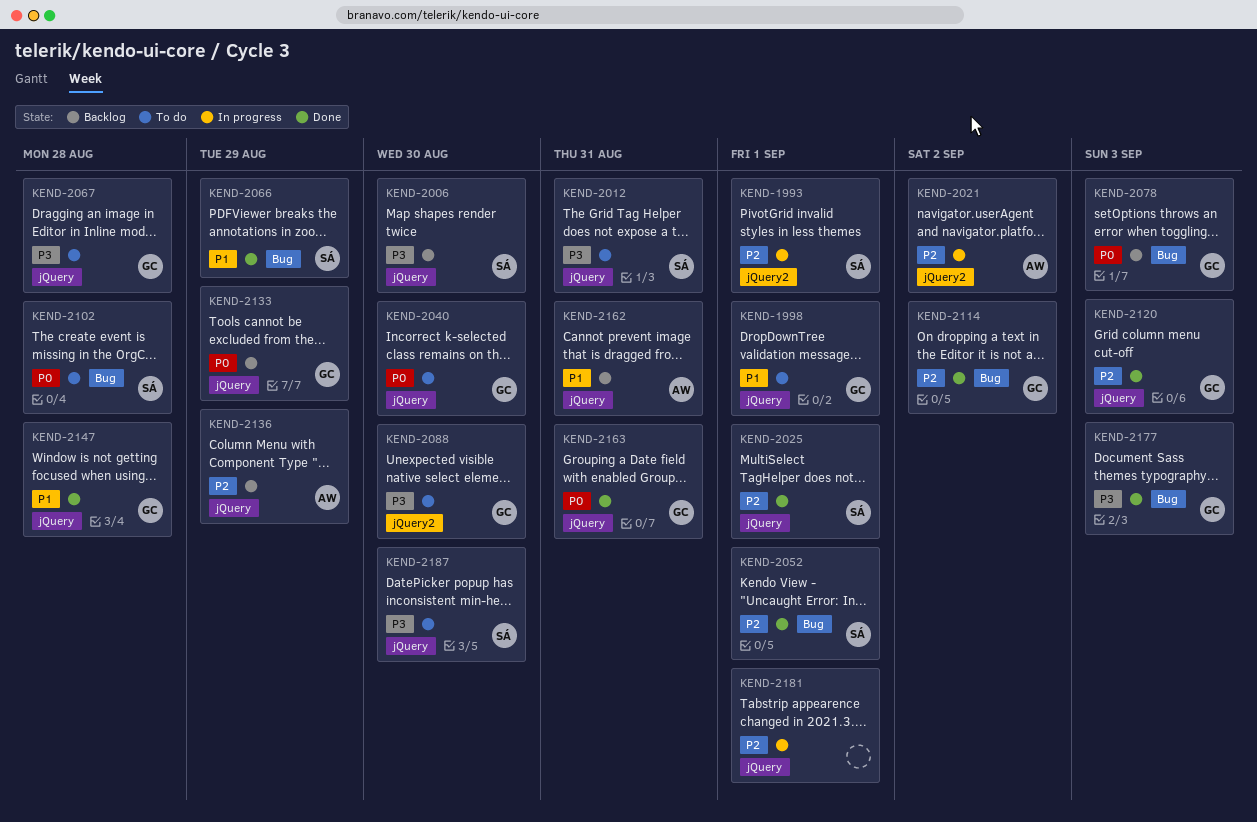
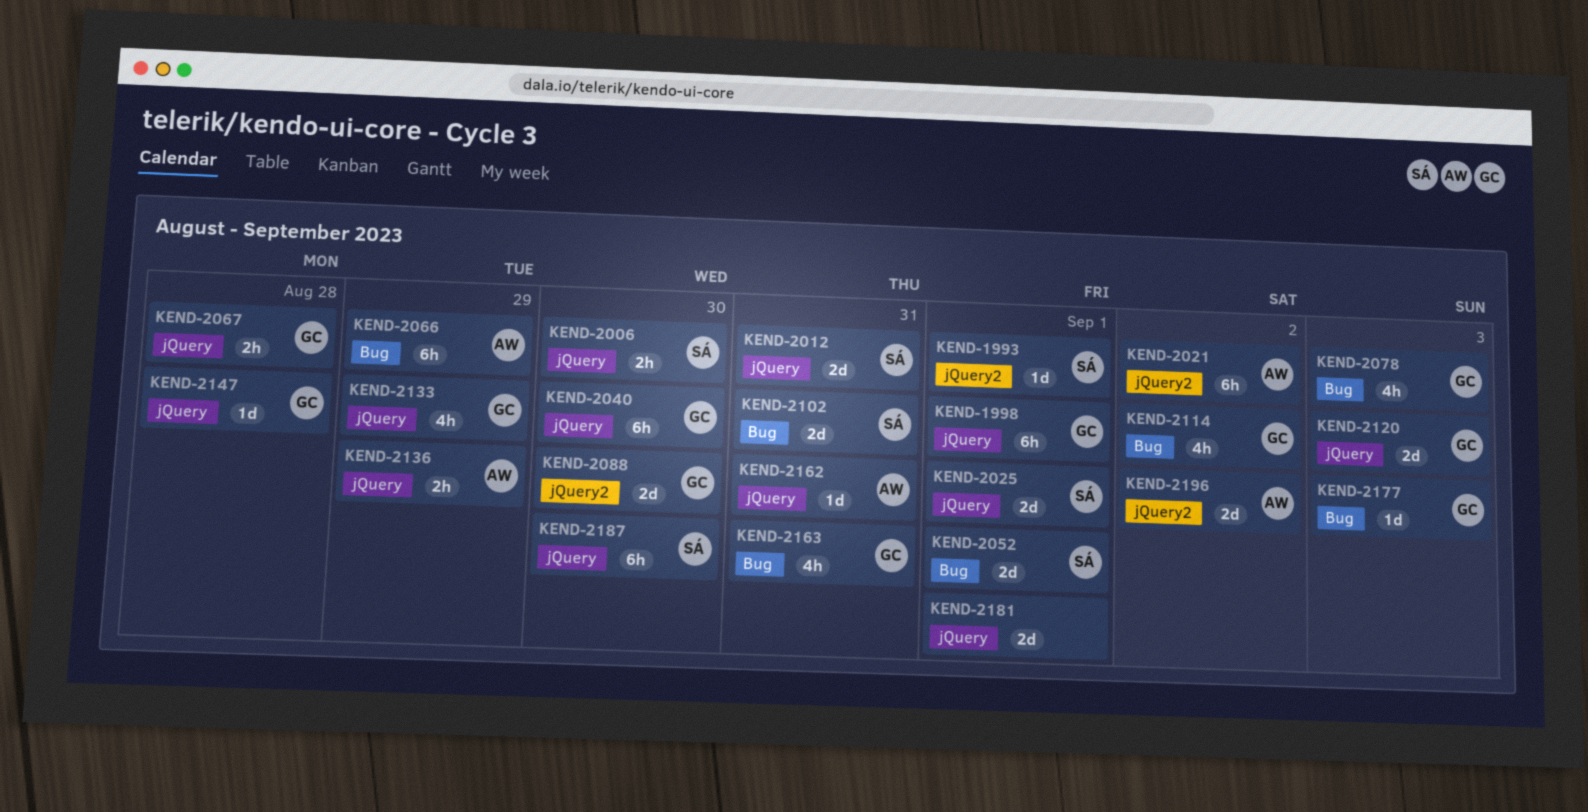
KEND-2066, owner: SÁ -> AW
KEND-2102, due: Aug 28 -> Aug 31
KEND-2163, label: jQuery -> Bug
KEND-2196: none -> present

